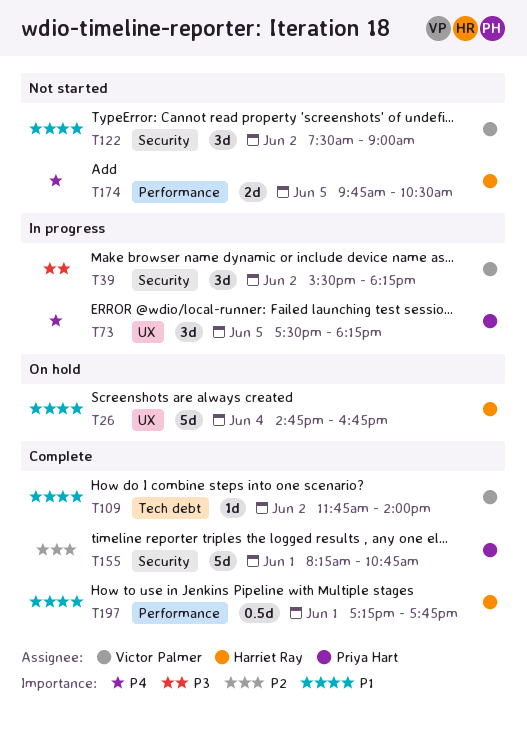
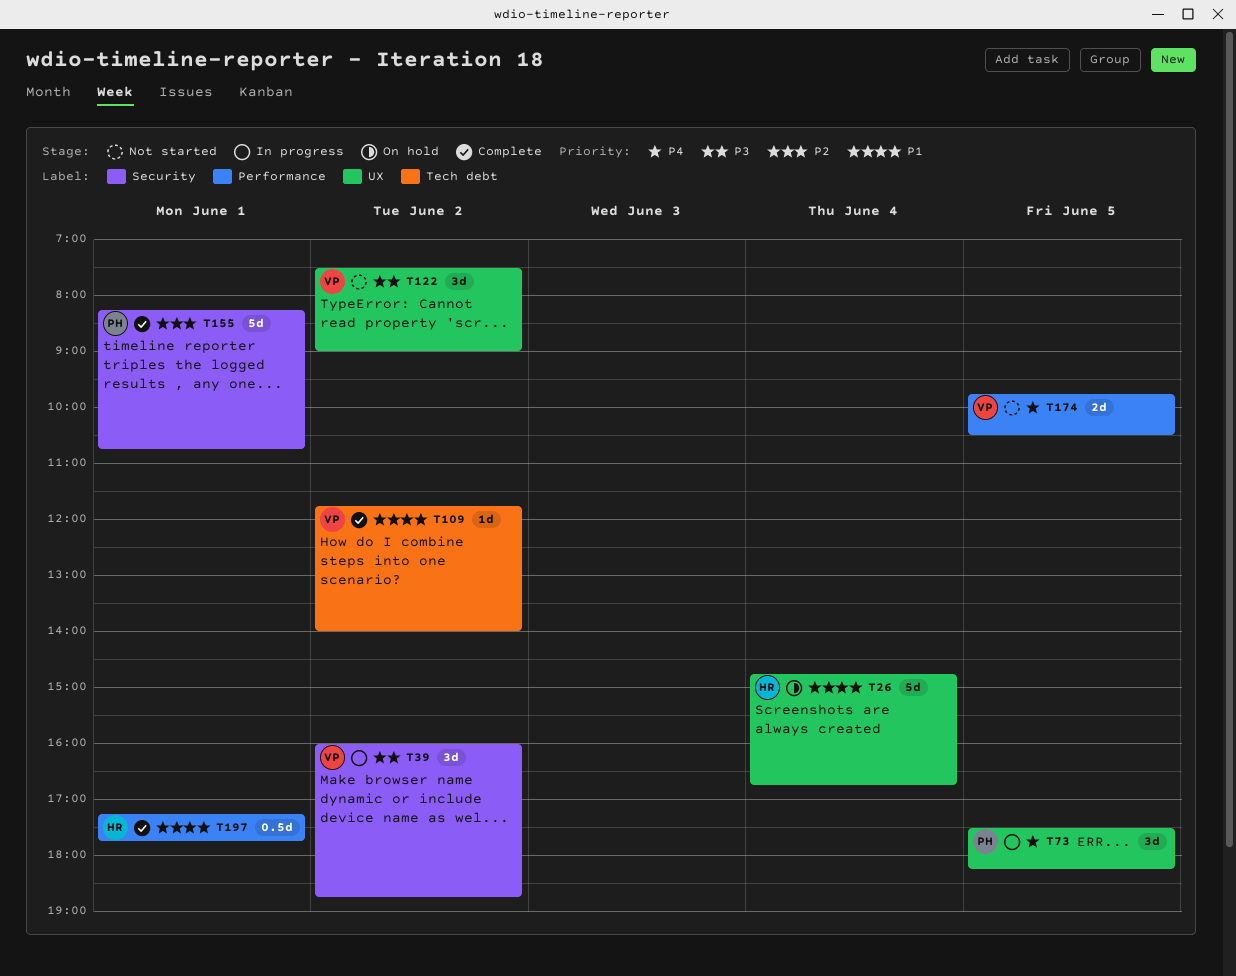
T39, begins: 15:30 -> 16:00
T39, ends: 18:15 -> 18:45
T122, priority: P1 -> P3
T122, label: Security -> UX
T174, owner: Harriet Ray -> Victor Palmer

